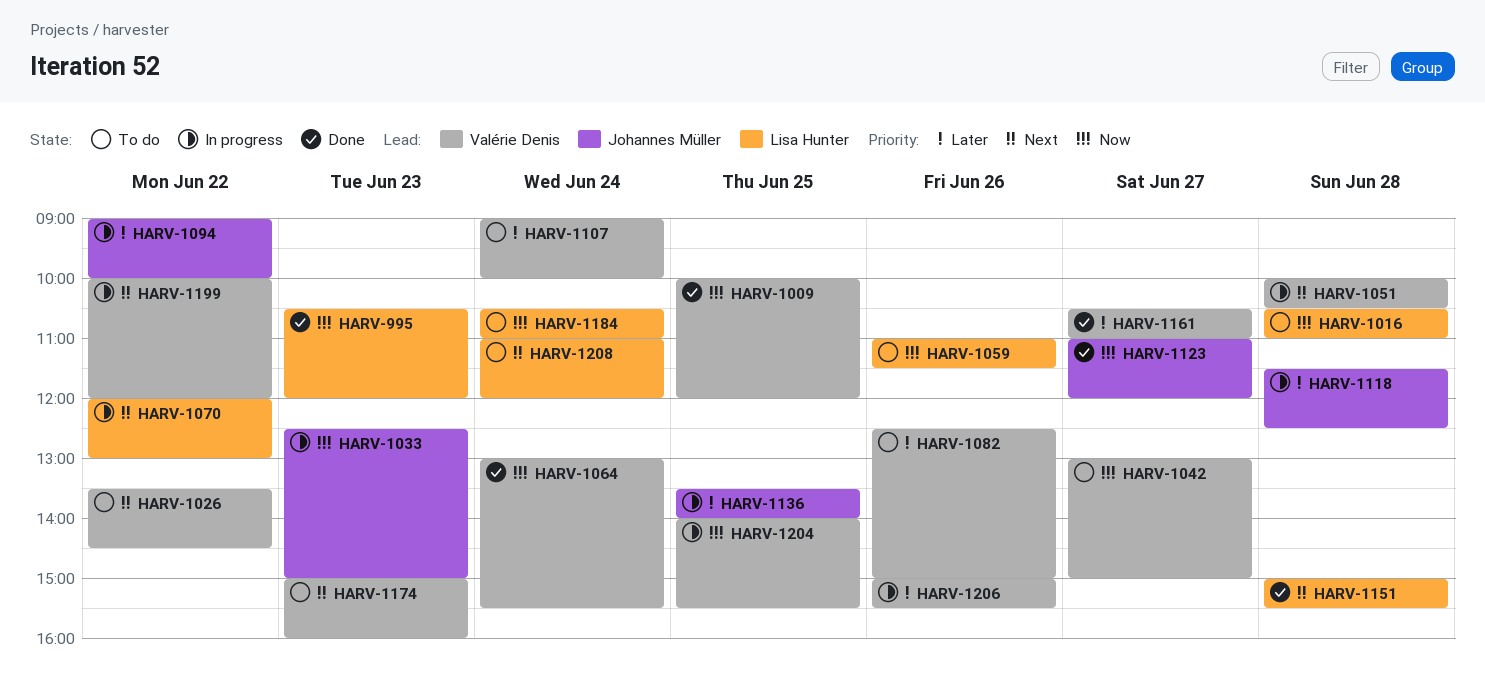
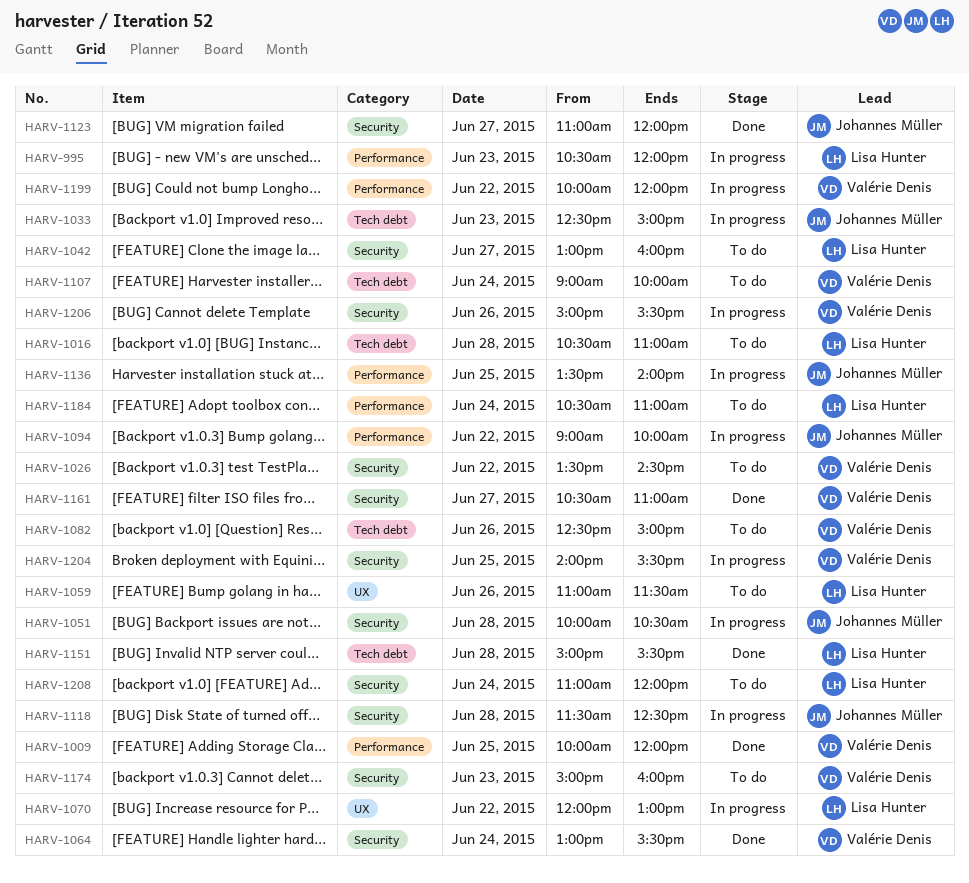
HARV-995, status: Done -> In progress
HARV-1042, owner: Valérie Denis -> Lisa Hunter
HARV-1042, ends: 15:00 -> 16:00
HARV-1051, owner: Valérie Denis -> Johannes Müller

